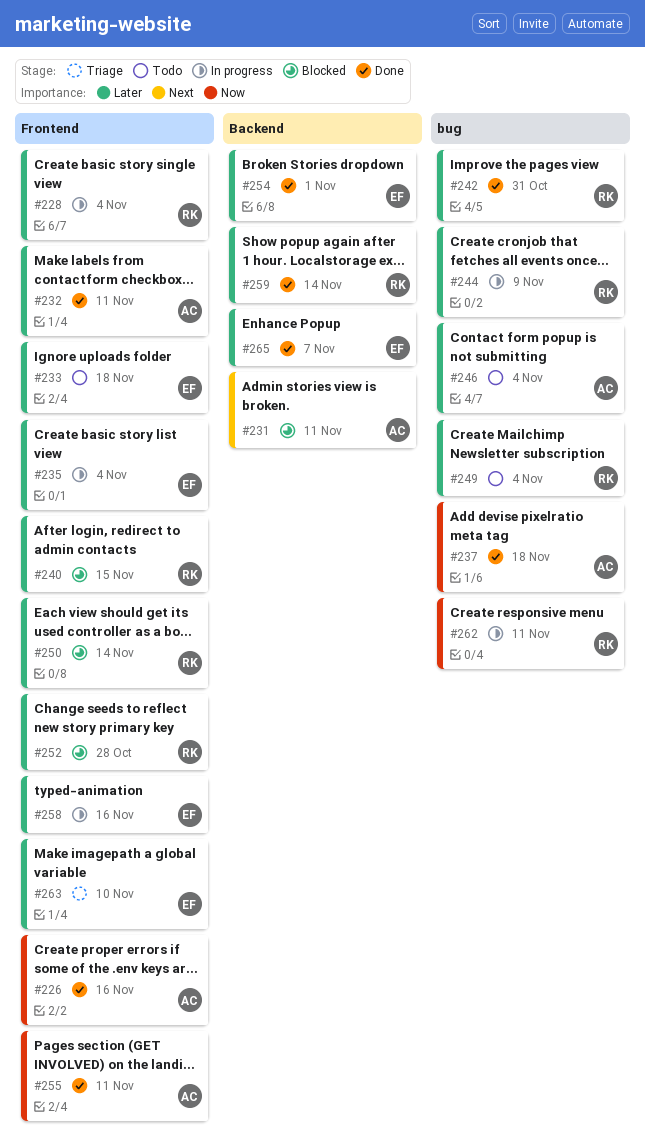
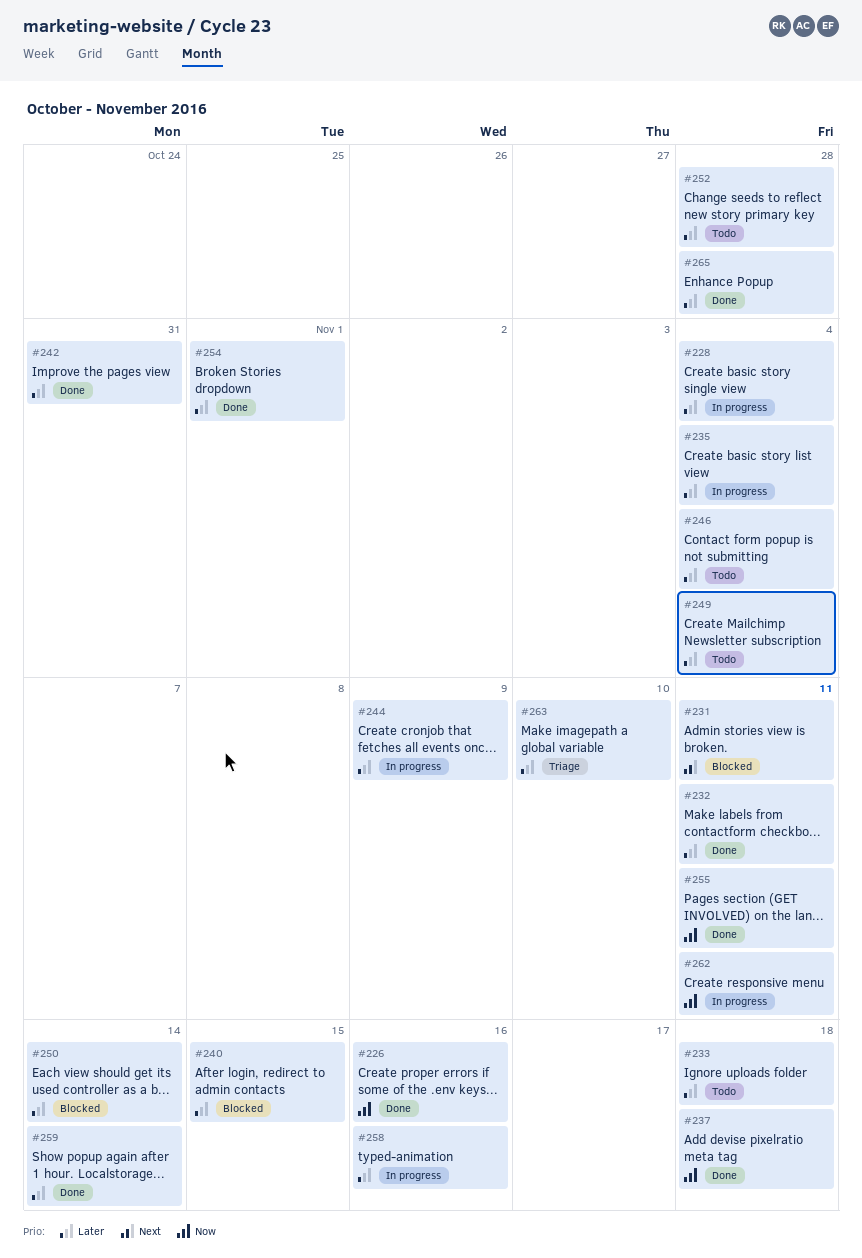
#252, status: Blocked -> Todo
#265, due: Nov 7 -> Oct 28

